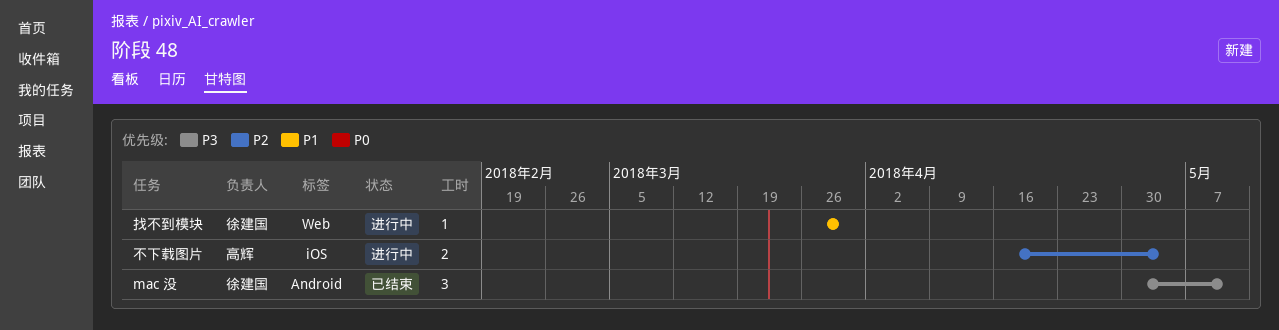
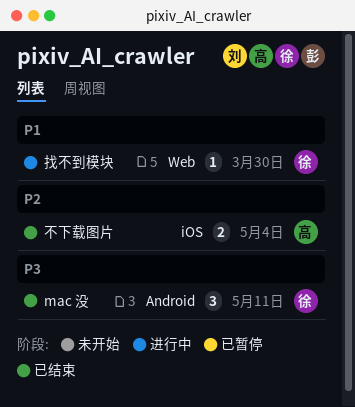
不下载图片, status: 进行中 -> 已结束

